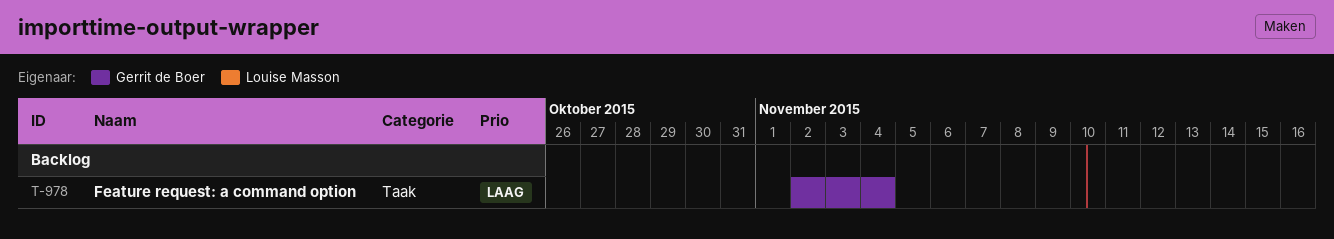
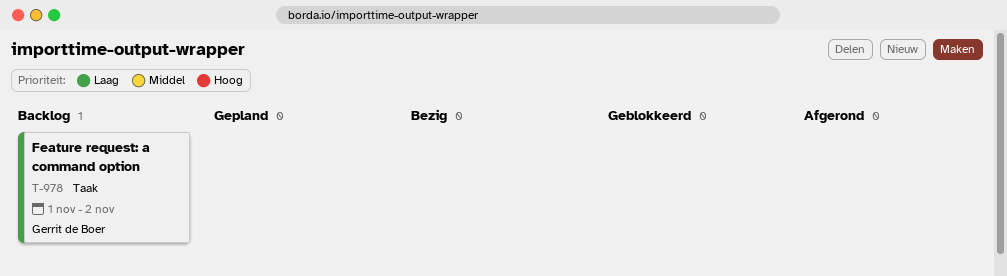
T-978, start: Nov 2 -> Nov 1
T-978, due: Nov 4 -> Nov 2

